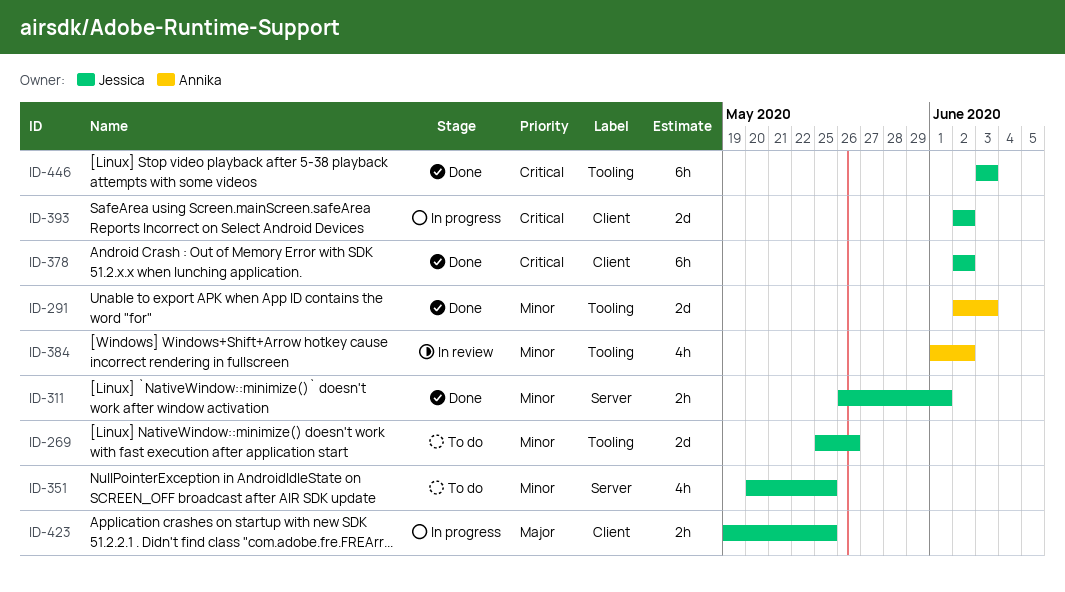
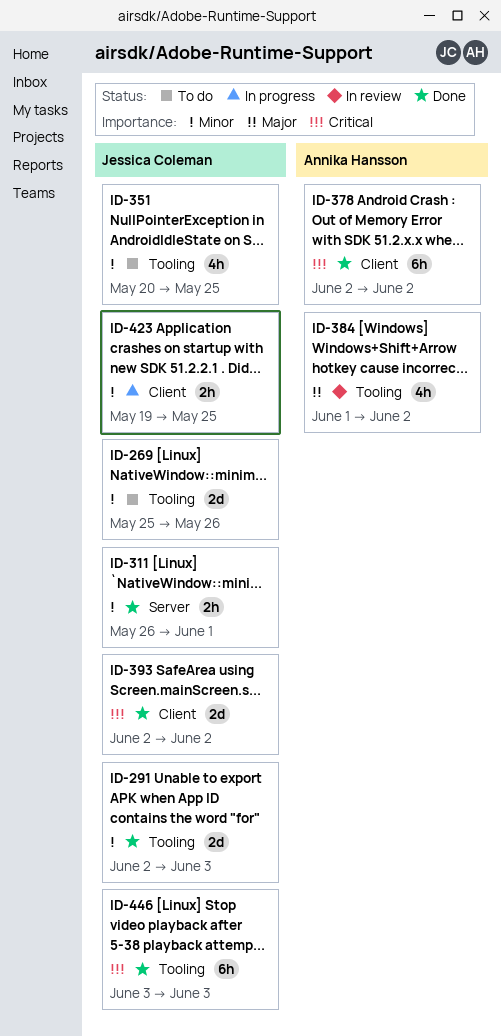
ID-291, owner: Annika Hansson -> Jessica Coleman
ID-351, label: Server -> Tooling
ID-378, owner: Jessica Coleman -> Annika Hansson
ID-384, priority: Minor -> Major
ID-393, status: In progress -> Done
ID-423, priority: Major -> Minor

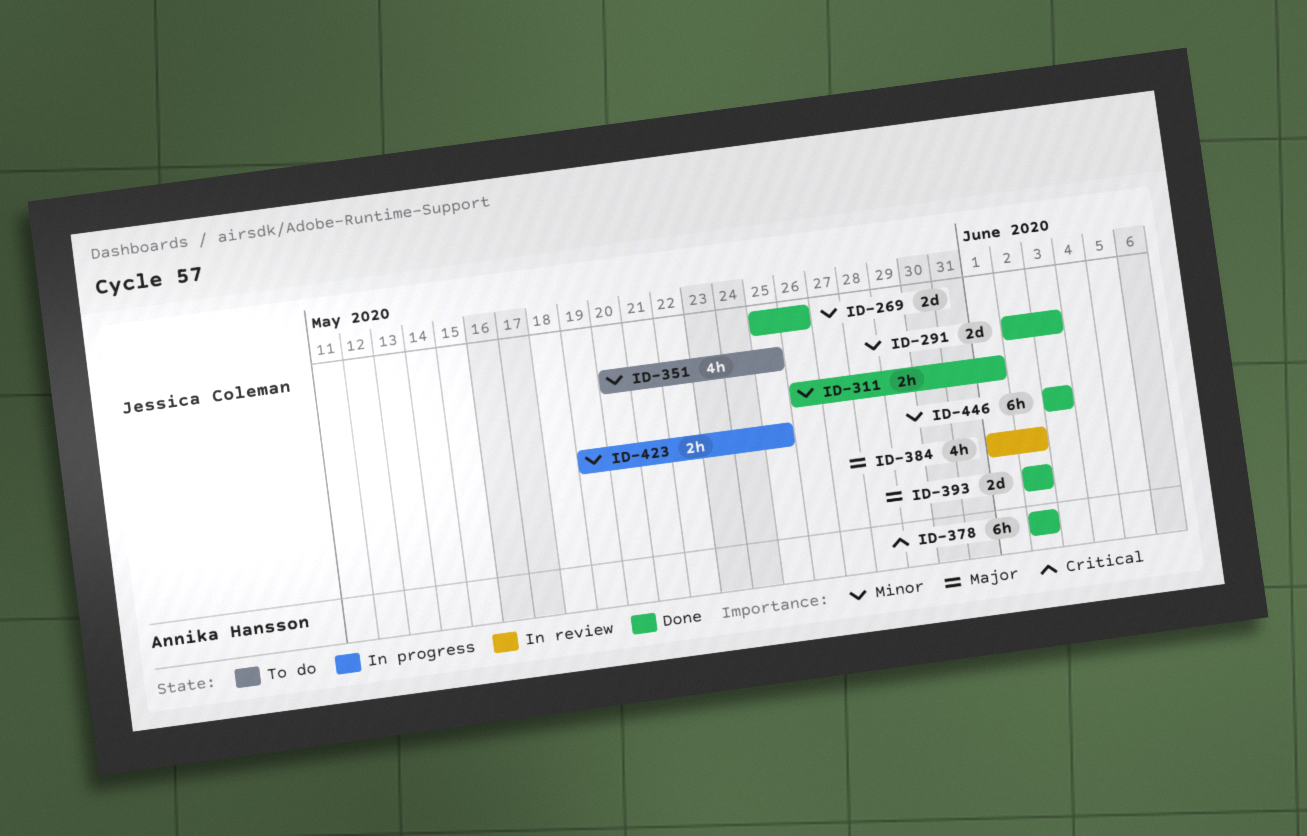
ID-269, status: To do -> Done
ID-384, owner: Annika Hansson -> Jessica Coleman
ID-393, priority: Critical -> Major
ID-446, priority: Critical -> Minor

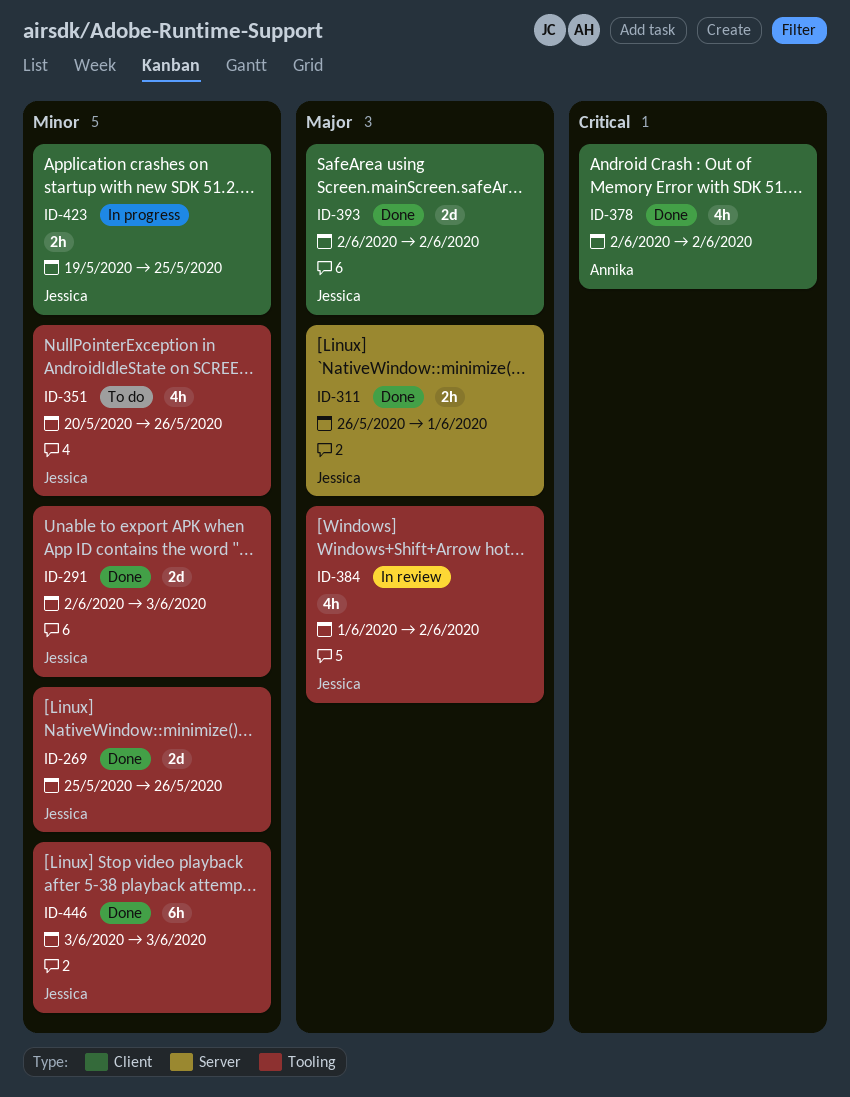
ID-311, priority: Minor -> Major
ID-351, due: May 25 -> May 26
ID-378, estimate: 6h -> 4h

